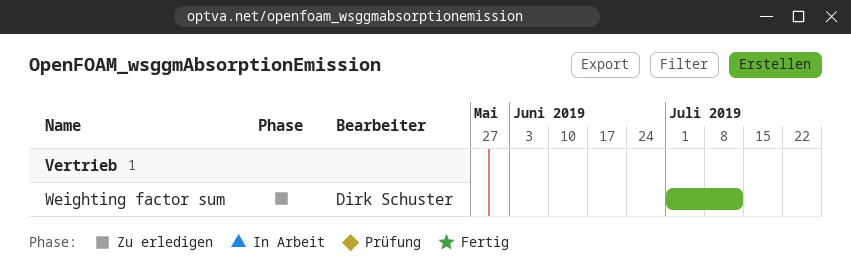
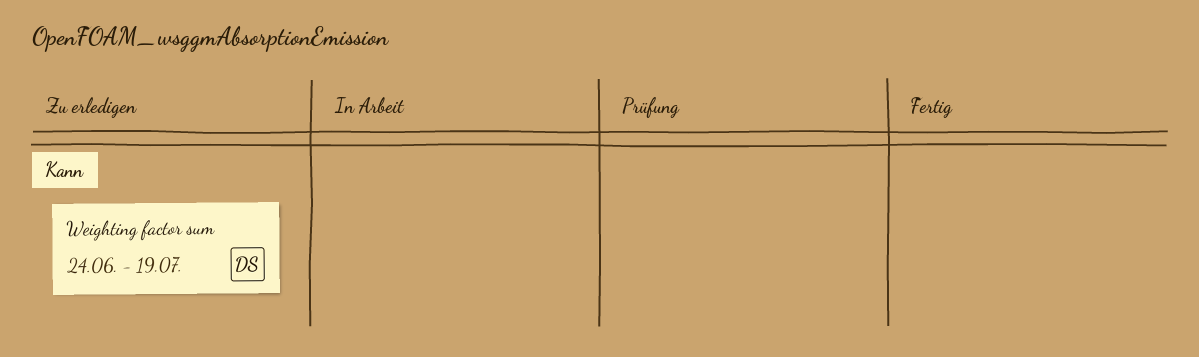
Weighting factor sum, start: Jul 1 -> Jun 24
Weighting factor sum, due: Jul 12 -> Jul 19

